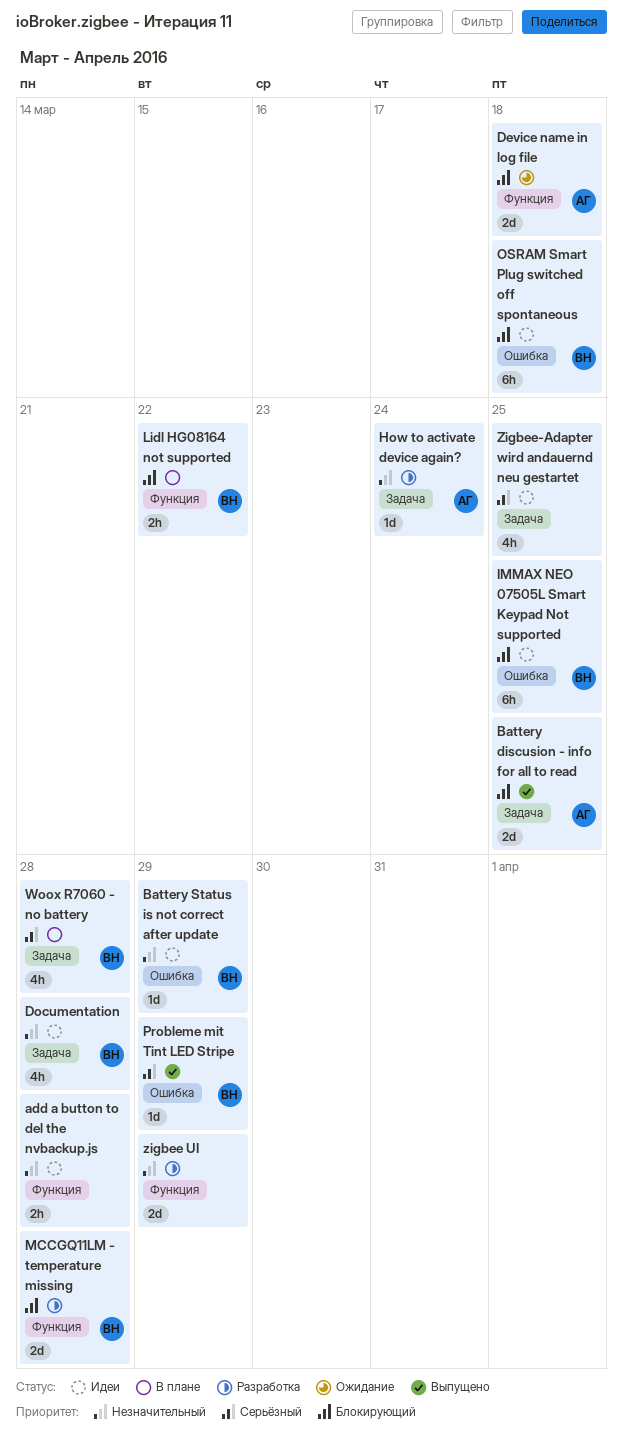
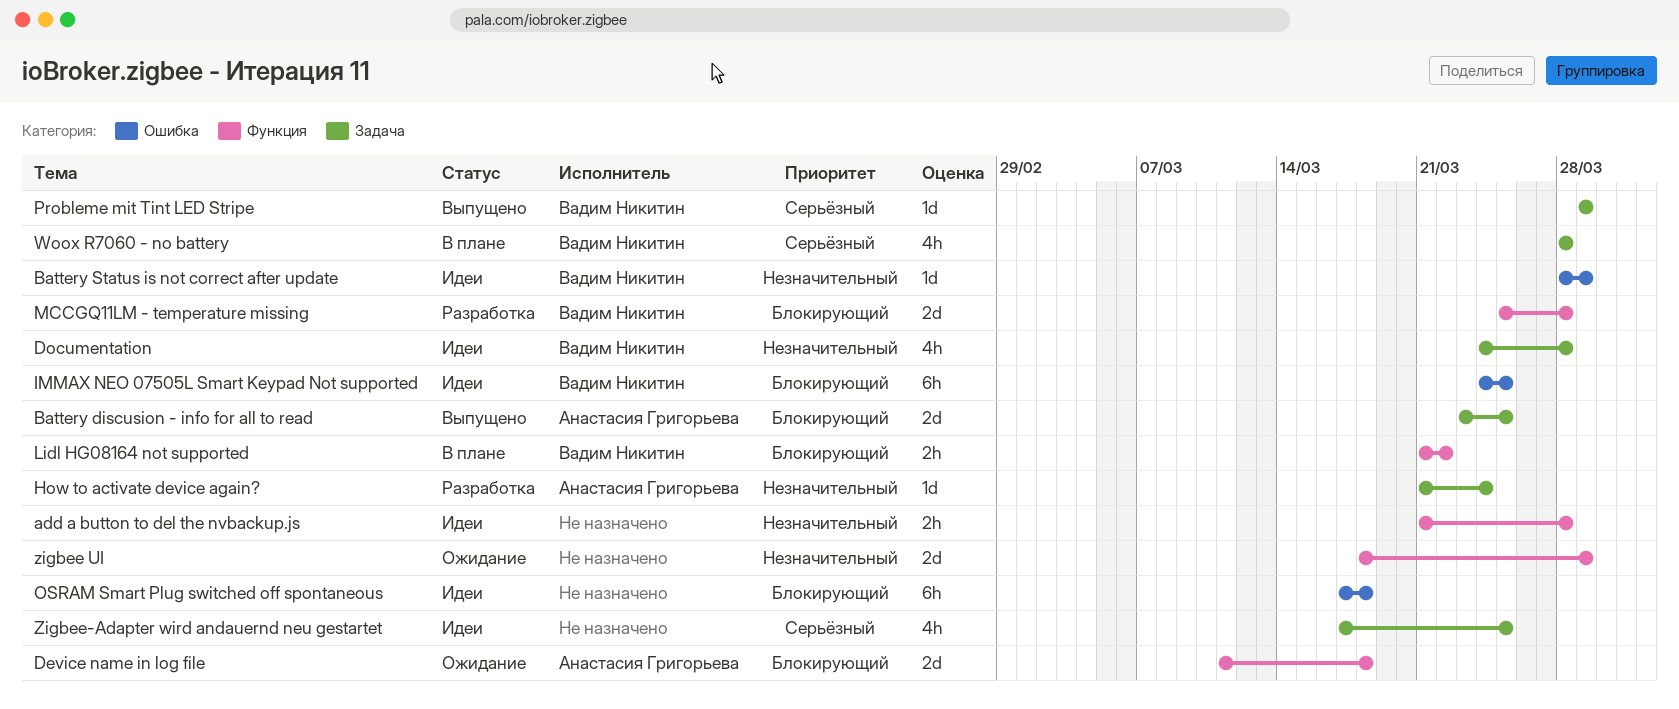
OSRAM Smart Plug switched off spontaneous, owner: Вадим Никитин -> none
Probleme mit Tint LED Stripe, label: Ошибка -> Задача
zigbee UI, status: Разработка -> Ожидание

